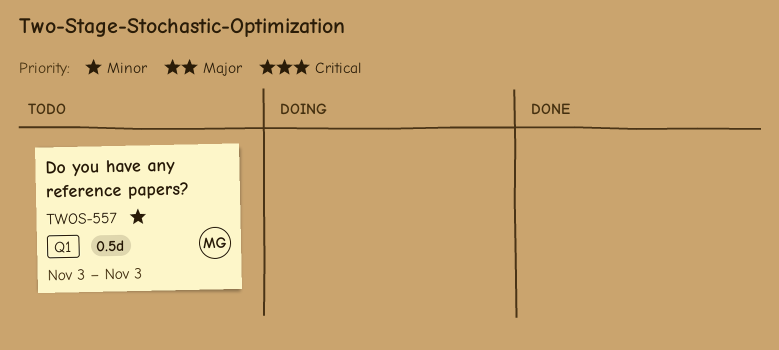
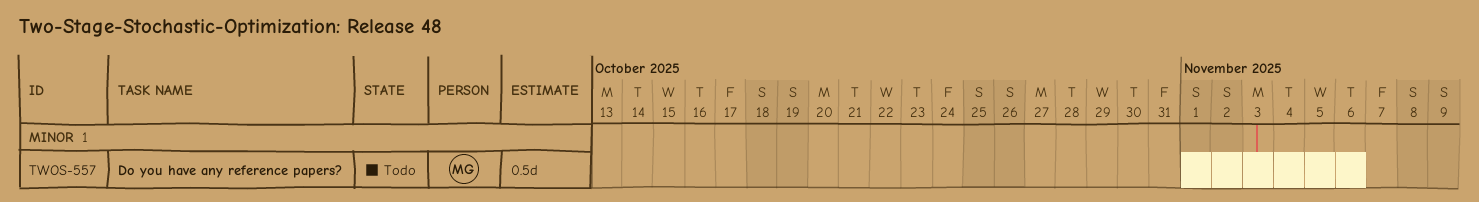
TWOS-557, start: Nov 3 -> Nov 1
TWOS-557, due: Nov 3 -> Nov 6

